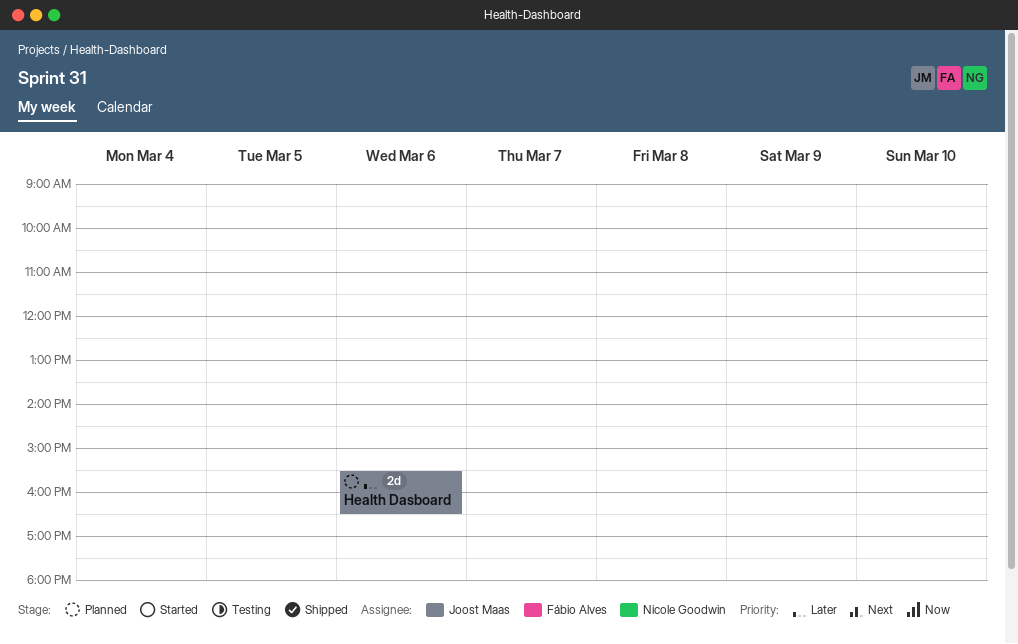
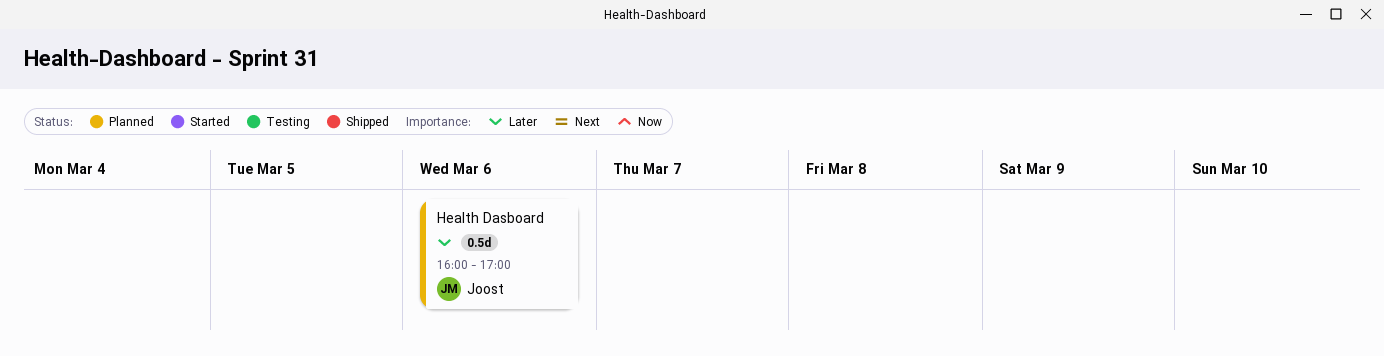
Health Dasboard, estimate: 2d -> 0.5d
Health Dasboard, begins: 15:30 -> 16:00
Health Dasboard, ends: 16:30 -> 17:00

